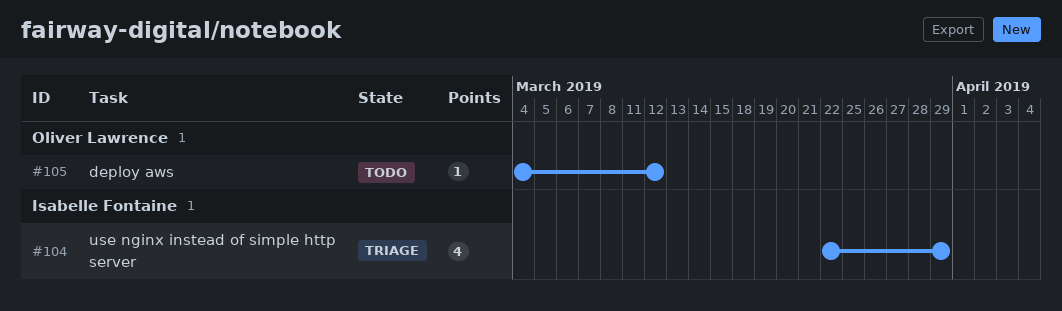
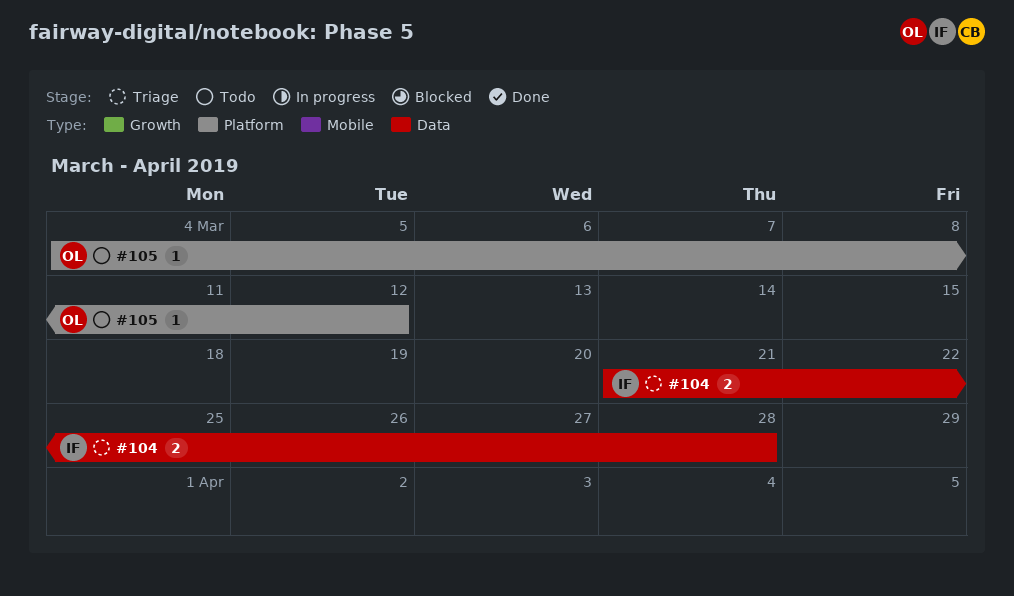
#104, estimate: 4 -> 2
#104, start: Mar 22 -> Mar 21
#104, due: Mar 29 -> Mar 28

